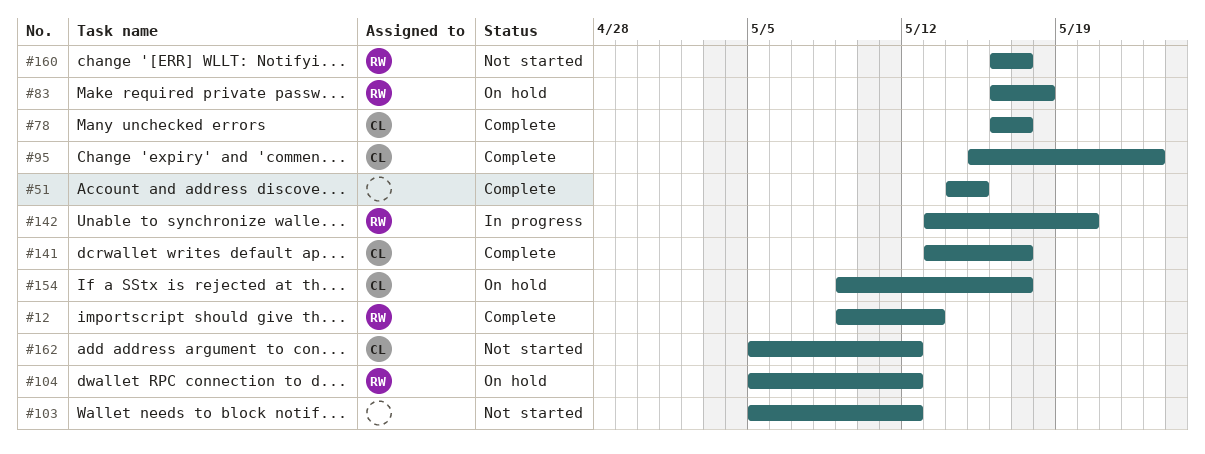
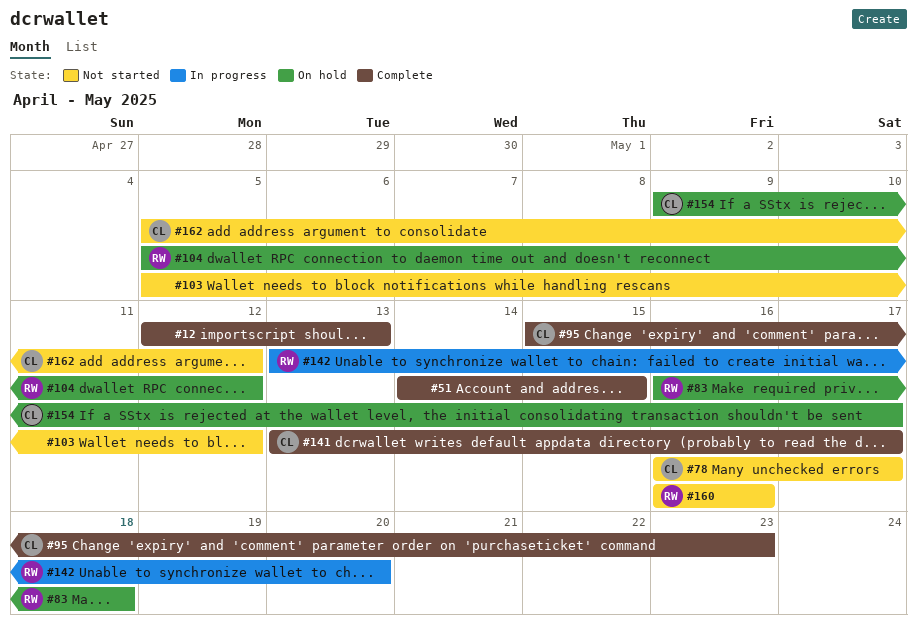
#12, owner: RW -> none
#12, start: May 9 -> May 12
#78, status: Complete -> Not started
#160, due: May 17 -> May 16

